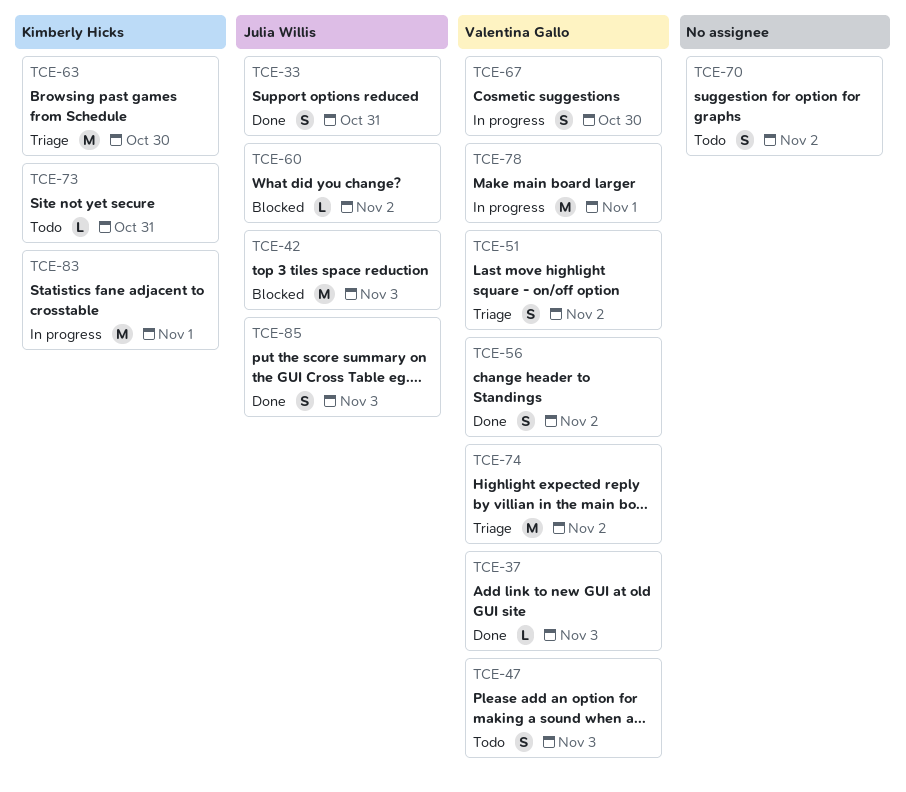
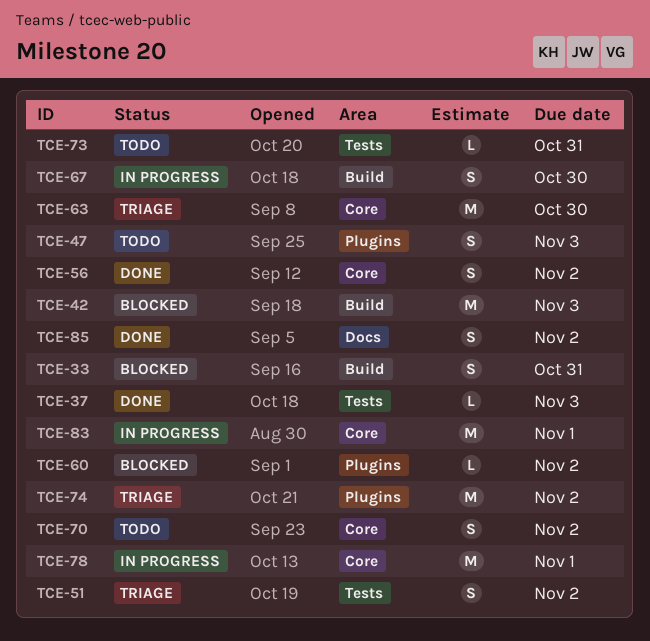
TCE-33, status: Done -> Blocked
TCE-85, due: Nov 3 -> Nov 2

